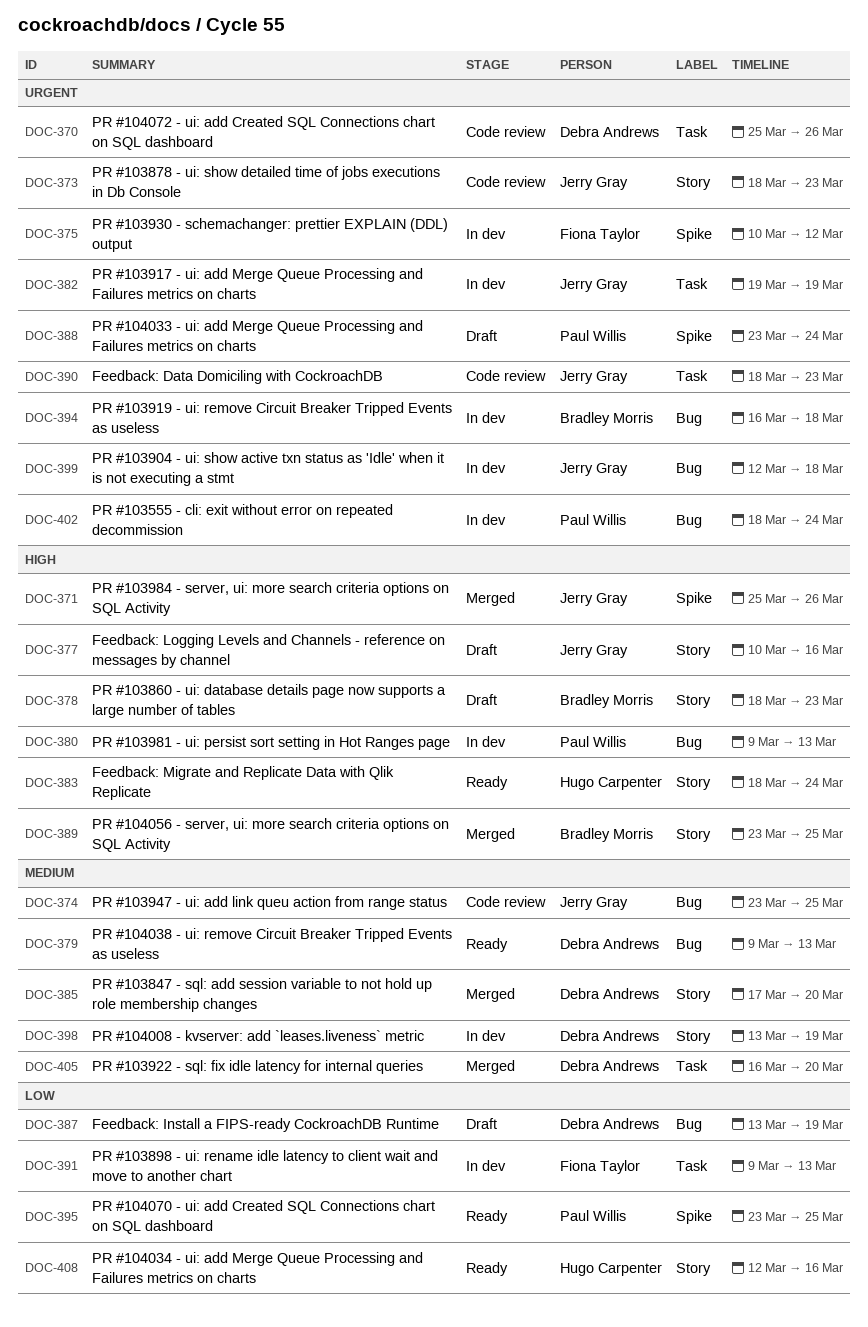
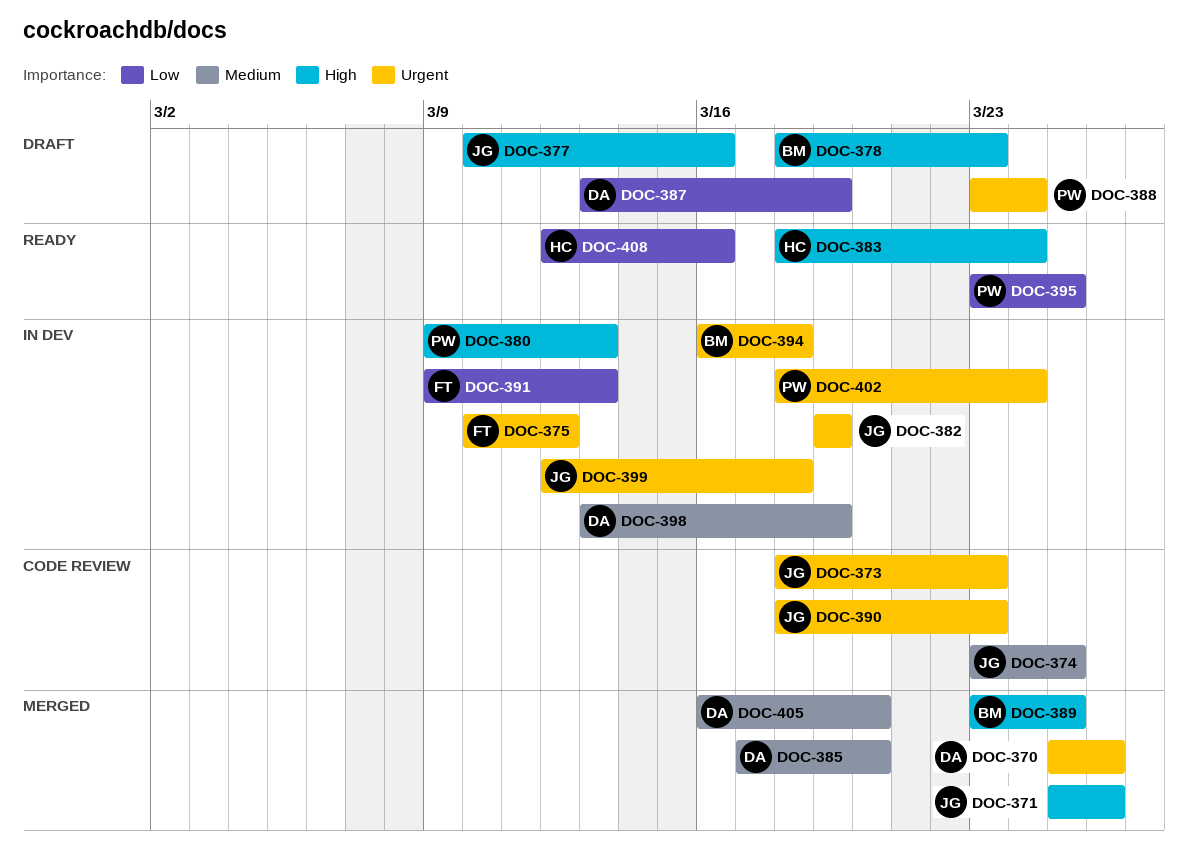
DOC-370, status: Code review -> Merged
DOC-379: present -> none

